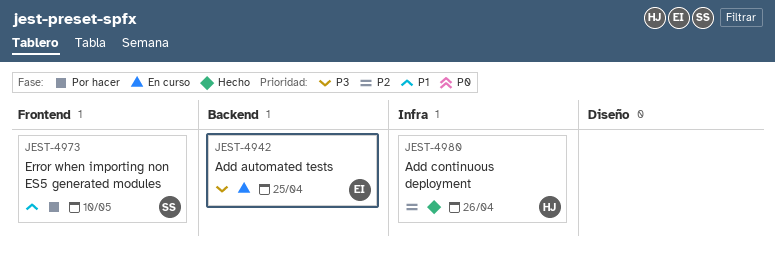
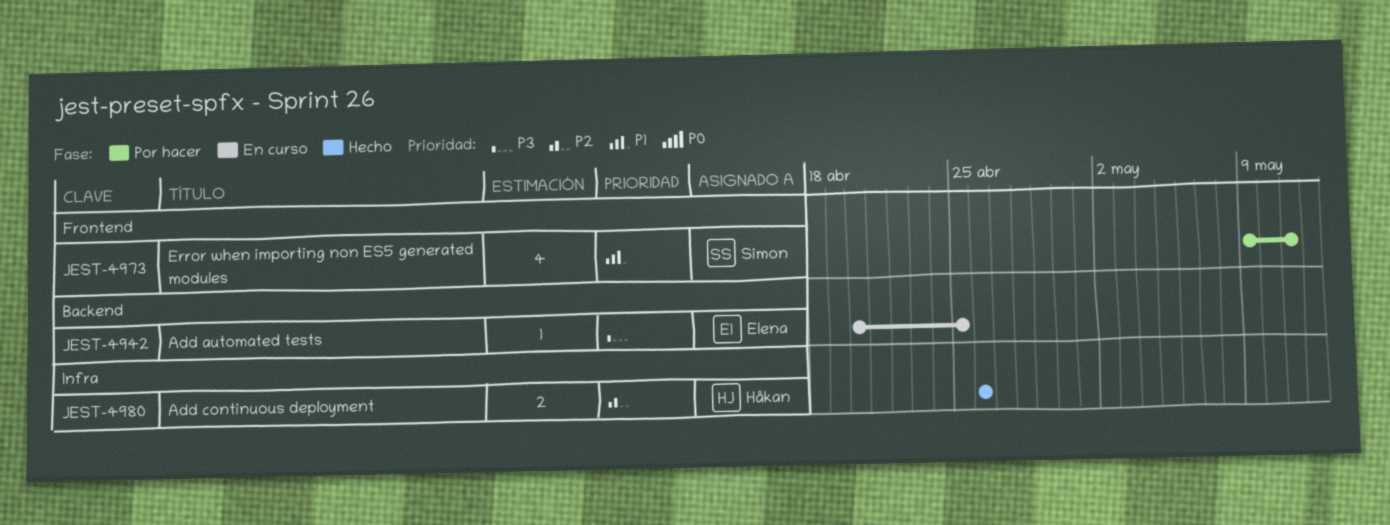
JEST-4973, due: May 10 -> May 11

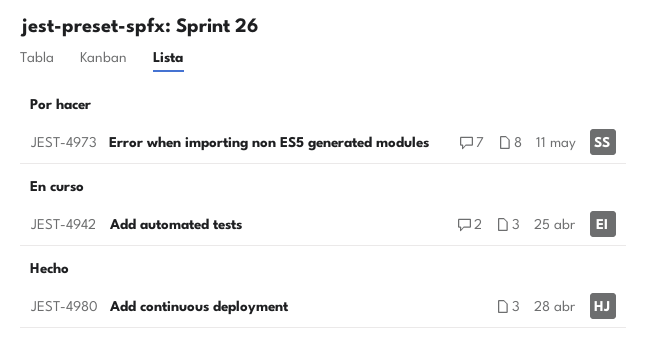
JEST-4980, due: Apr 26 -> Apr 28

